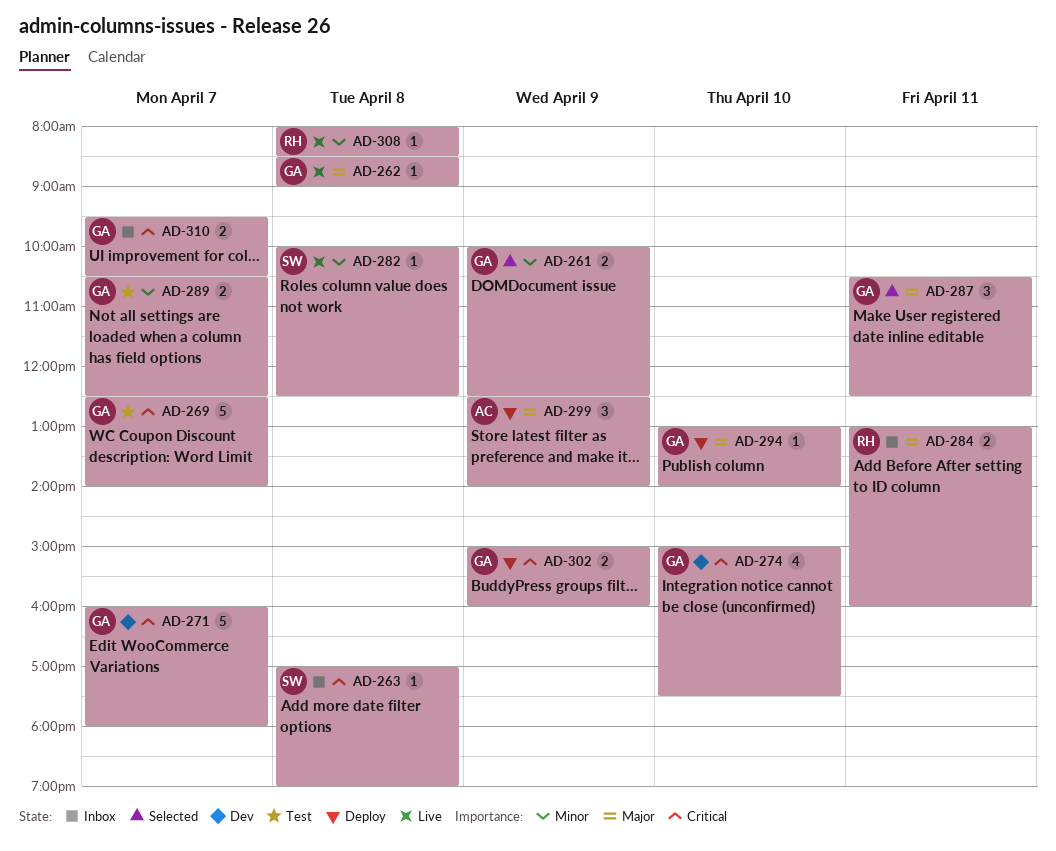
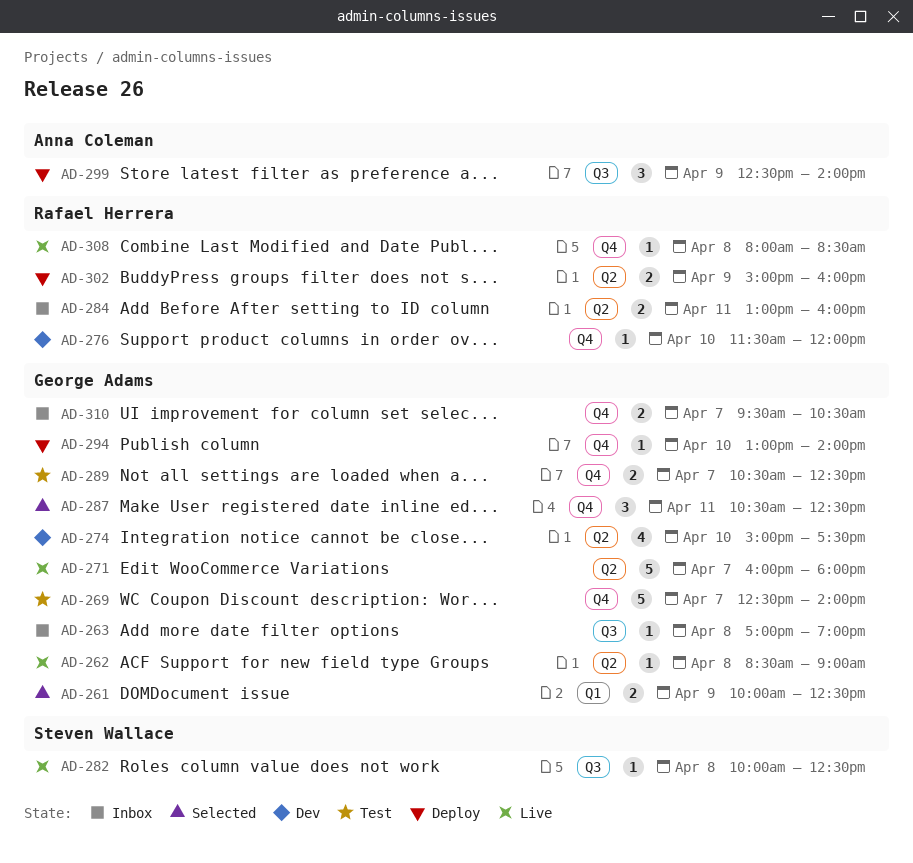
AD-263, owner: Steven Wallace -> George Adams
AD-271, status: Dev -> Live
AD-276: none -> present
AD-302, owner: George Adams -> Rafael Herrera

